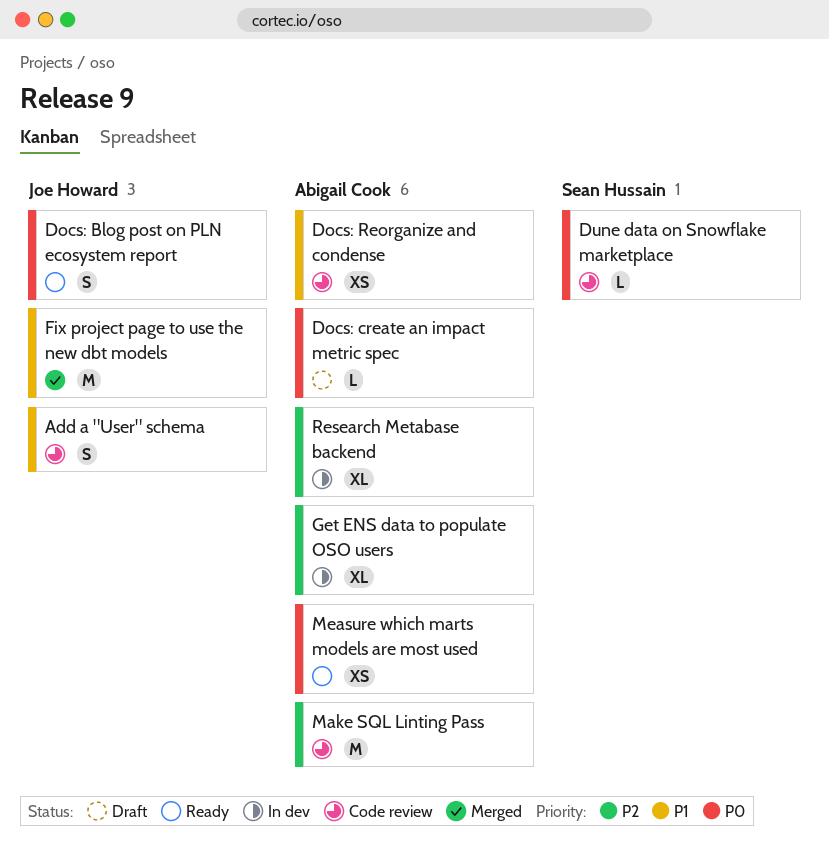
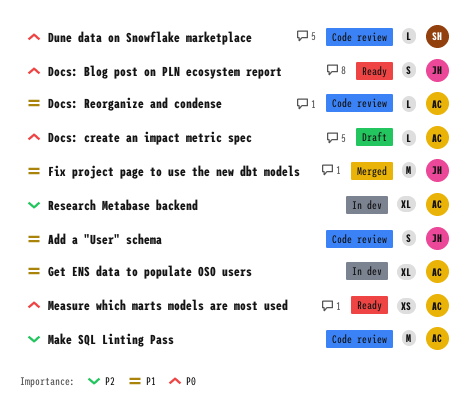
Docs: Reorganize and condense, estimate: XS -> L
Get ENS data to populate OSO users, priority: P2 -> P1

